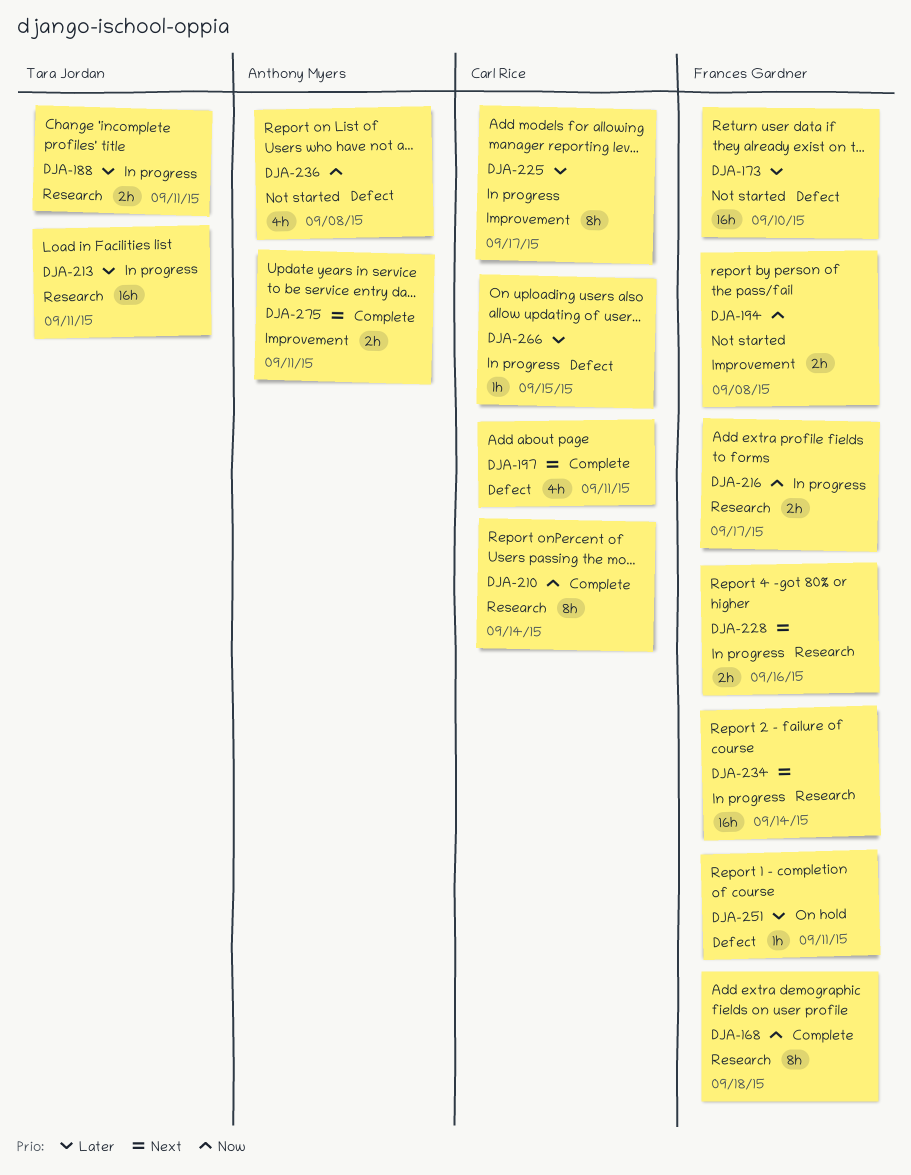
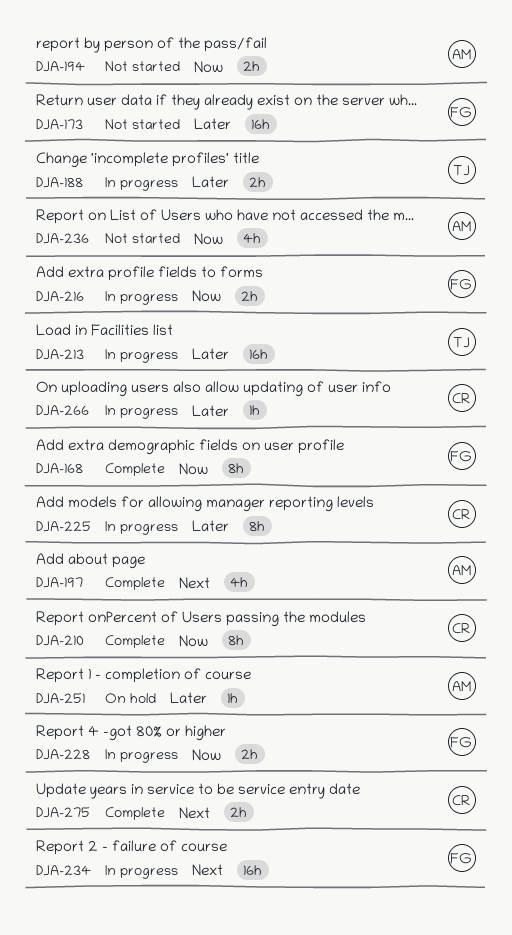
DJA-194, owner: Frances Gardner -> Anthony Myers
DJA-197, owner: Carl Rice -> Anthony Myers
DJA-228, priority: Next -> Now
DJA-251, owner: Frances Gardner -> Anthony Myers
DJA-275, owner: Anthony Myers -> Carl Rice

